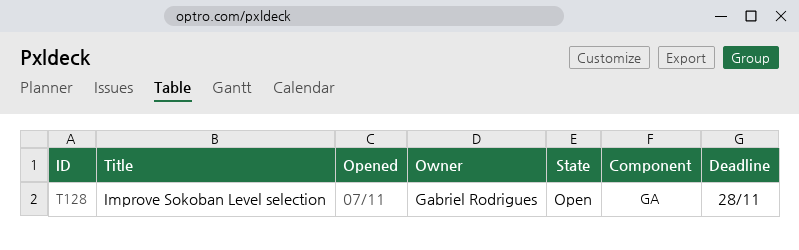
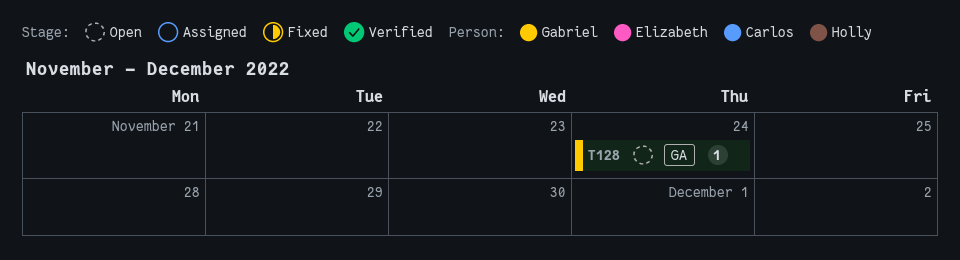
T128, due: Nov 28 -> Nov 24

